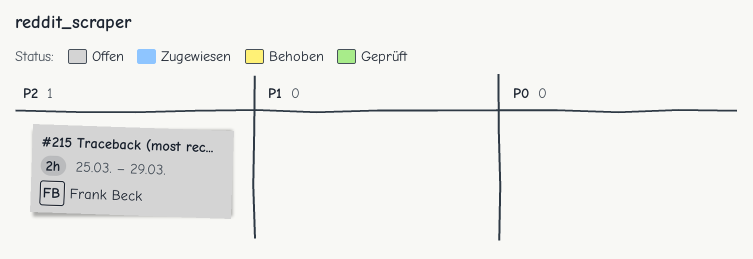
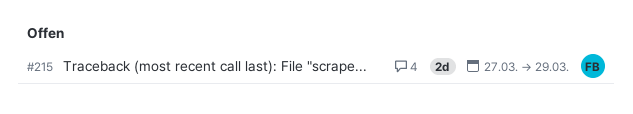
#215, estimate: 2h -> 2d
#215, start: Mar 25 -> Mar 27

